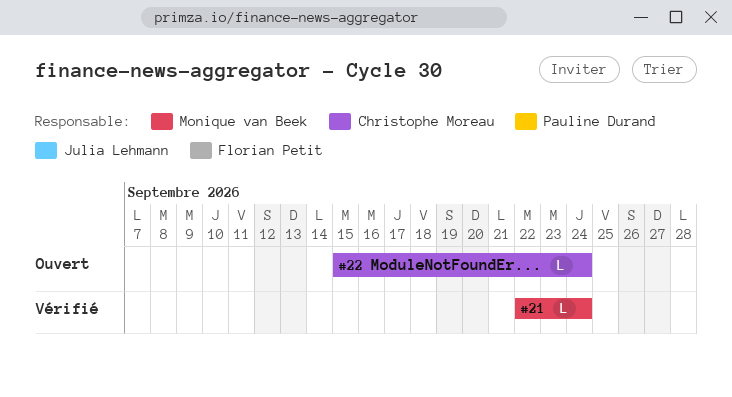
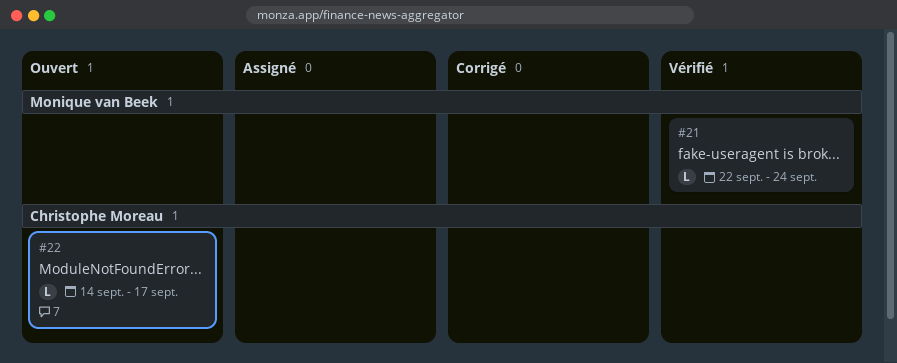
#22, start: Sep 15 -> Sep 14
#22, due: Sep 24 -> Sep 17

